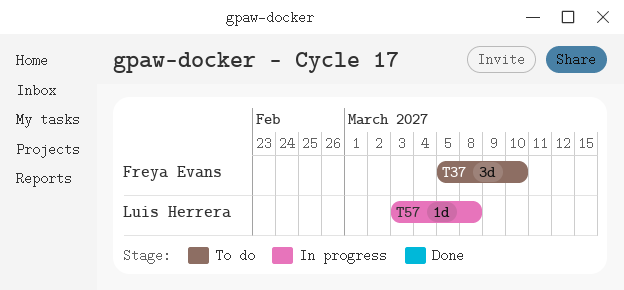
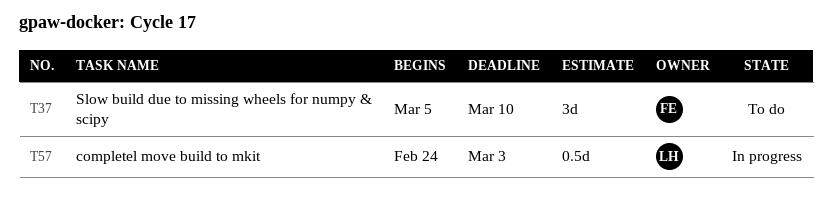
T57, estimate: 1d -> 0.5d
T57, start: Mar 3 -> Feb 24
T57, due: Mar 8 -> Mar 3

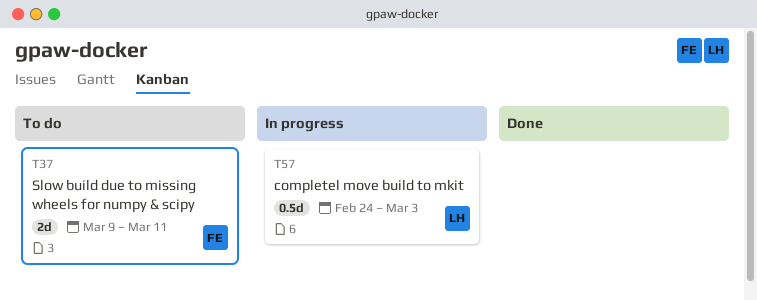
T37, estimate: 3d -> 2d
T37, start: Mar 5 -> Mar 9
T37, due: Mar 10 -> Mar 11

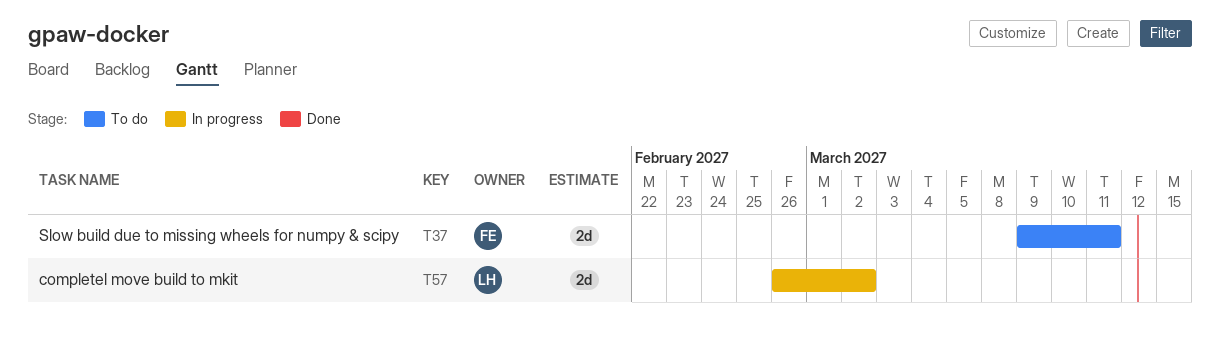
T57, estimate: 0.5d -> 2d
T57, start: Feb 24 -> Feb 26
T57, due: Mar 3 -> Mar 2

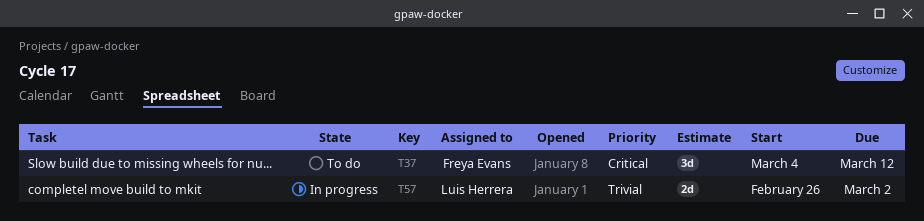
T37, estimate: 2d -> 3d
T37, start: Mar 9 -> Mar 4
T37, due: Mar 11 -> Mar 12

